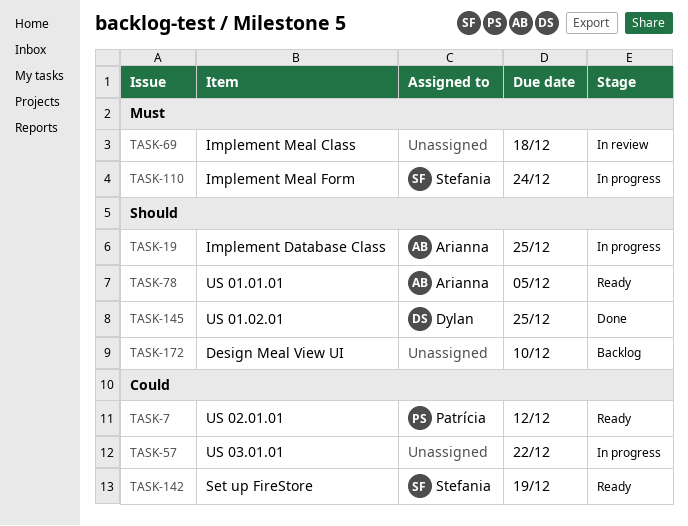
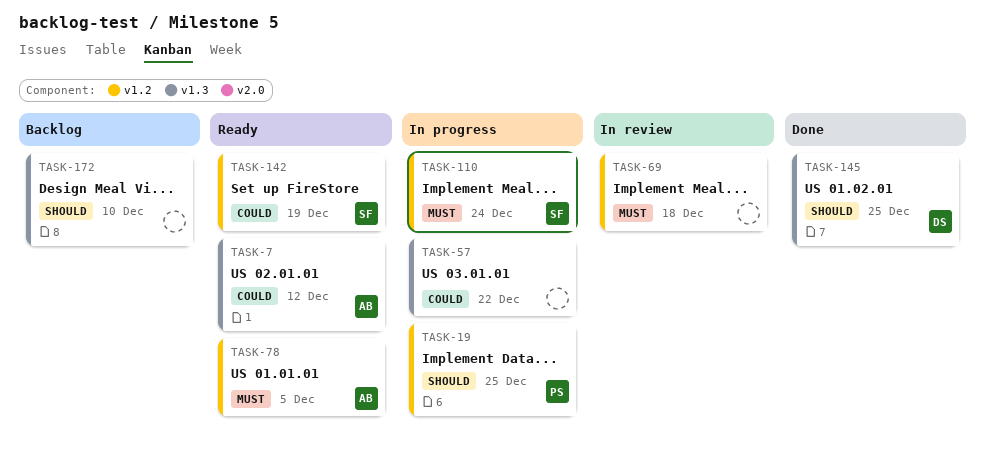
TASK-7, owner: Patrícia -> Arianna
TASK-19, owner: Arianna -> Patrícia
TASK-78, priority: Should -> Must

